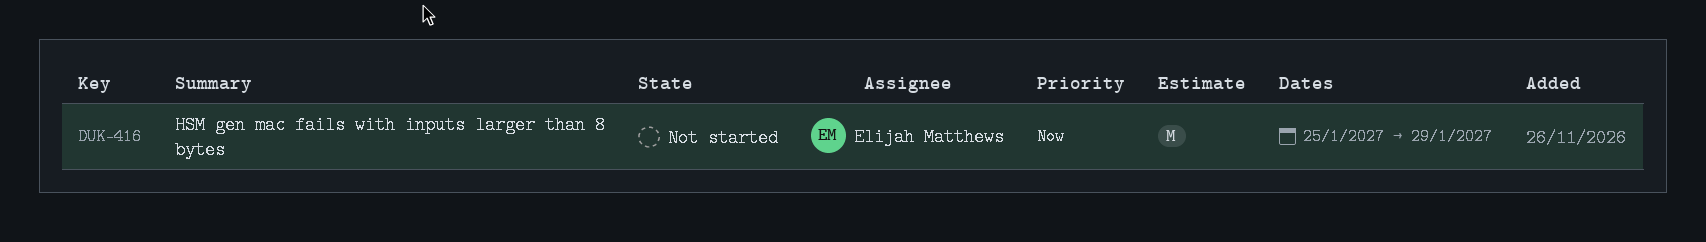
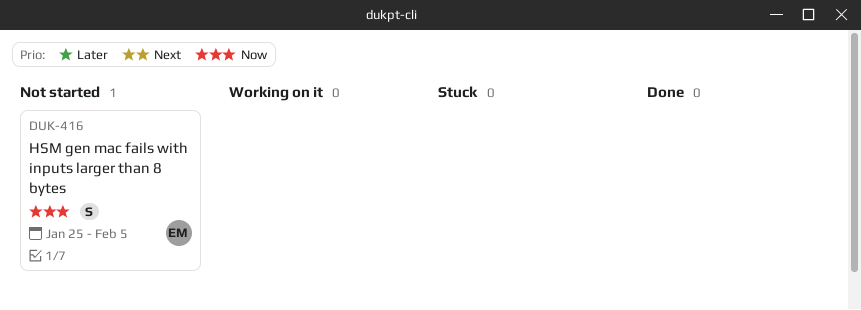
DUK-416, estimate: M -> S
DUK-416, due: Jan 29 -> Feb 5

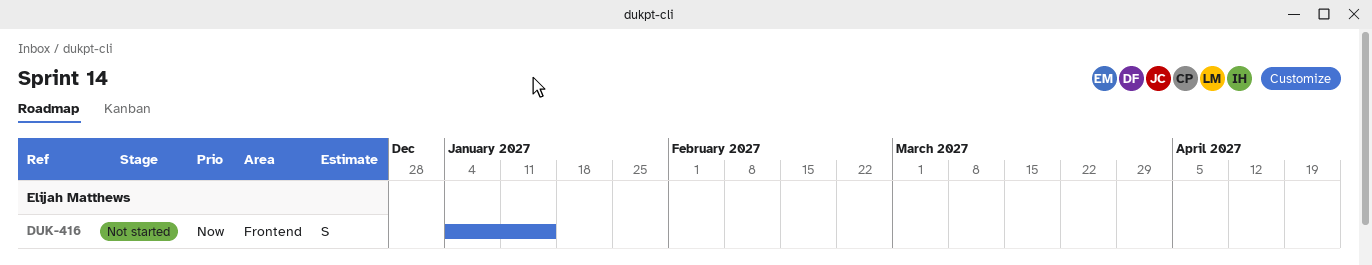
DUK-416, start: Jan 25 -> Jan 4
DUK-416, due: Feb 5 -> Jan 15

